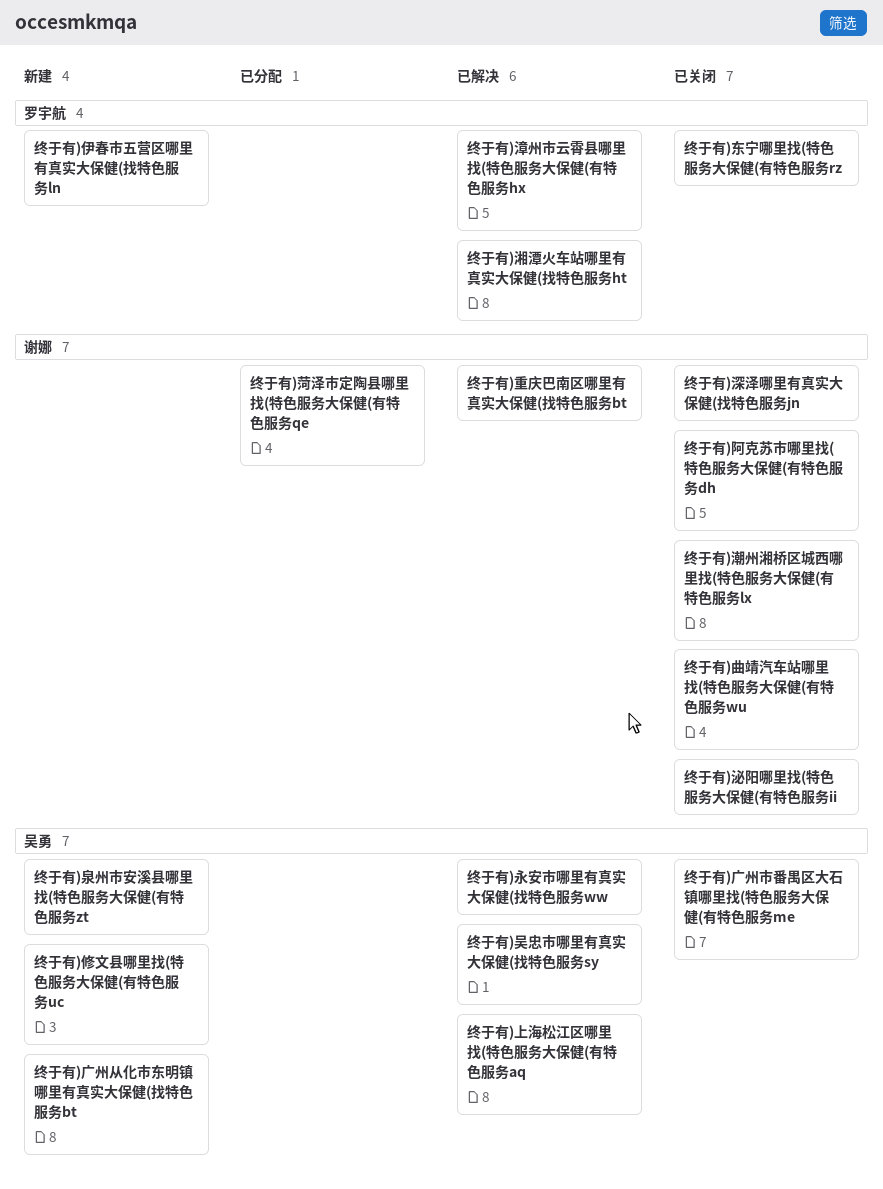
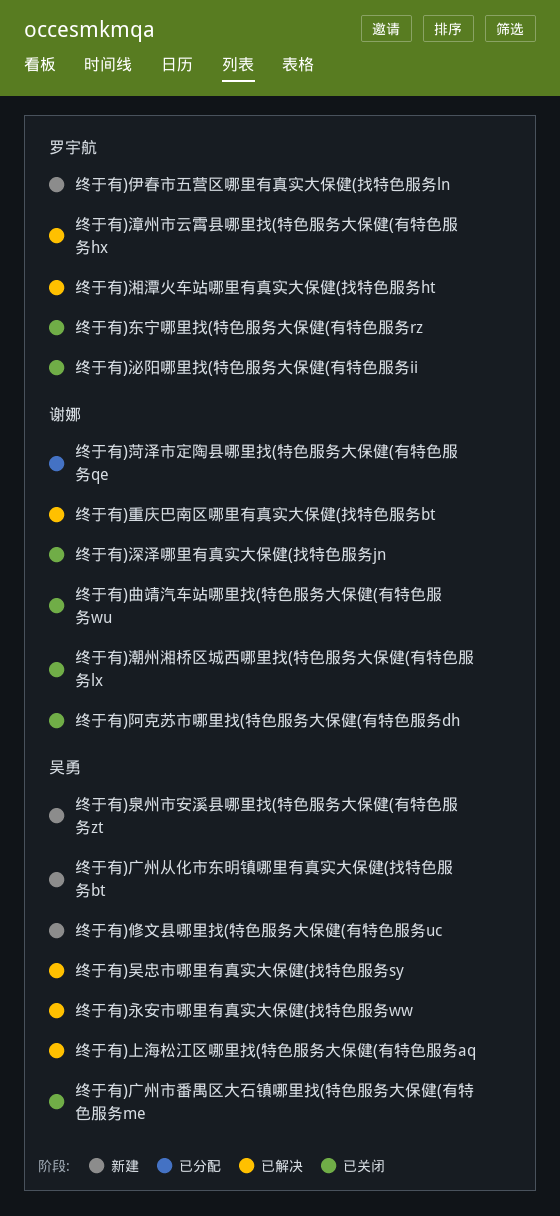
终于有)泌阳哪里找(特色服务大保健(有特色服务ii, owner: 谢娜 -> 罗宇航

